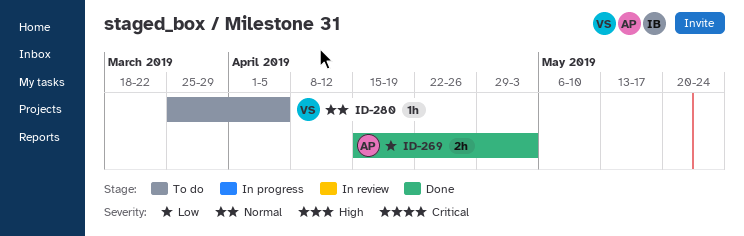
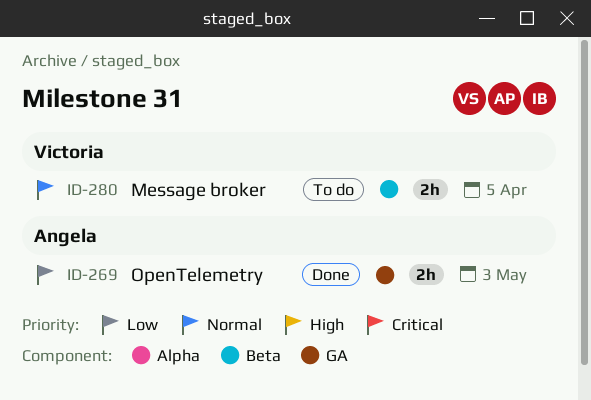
ID-280, estimate: 1h -> 2h

